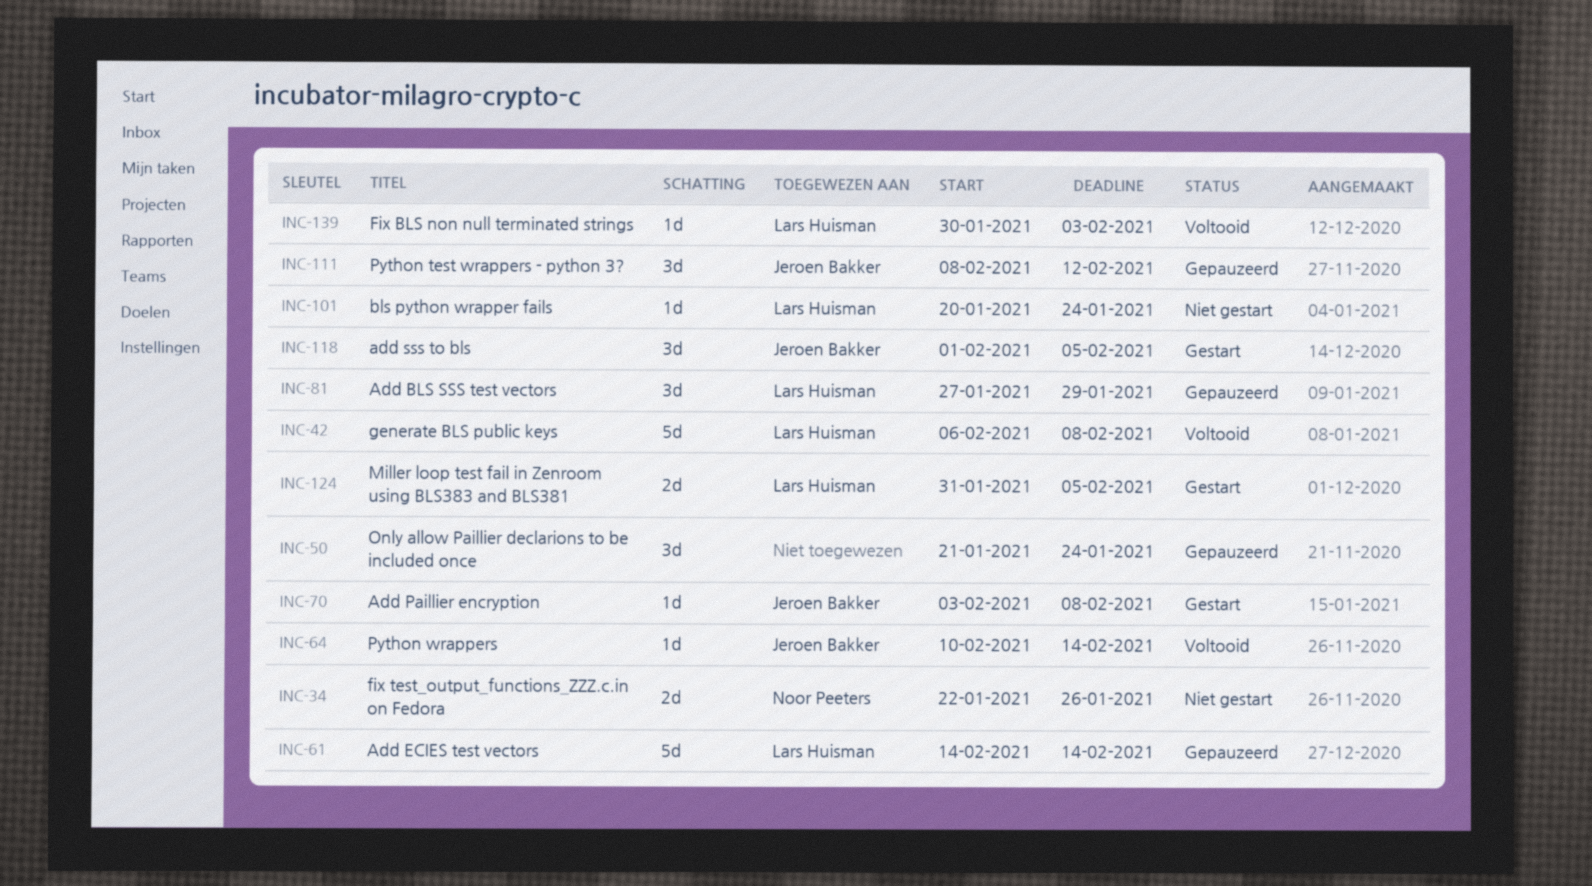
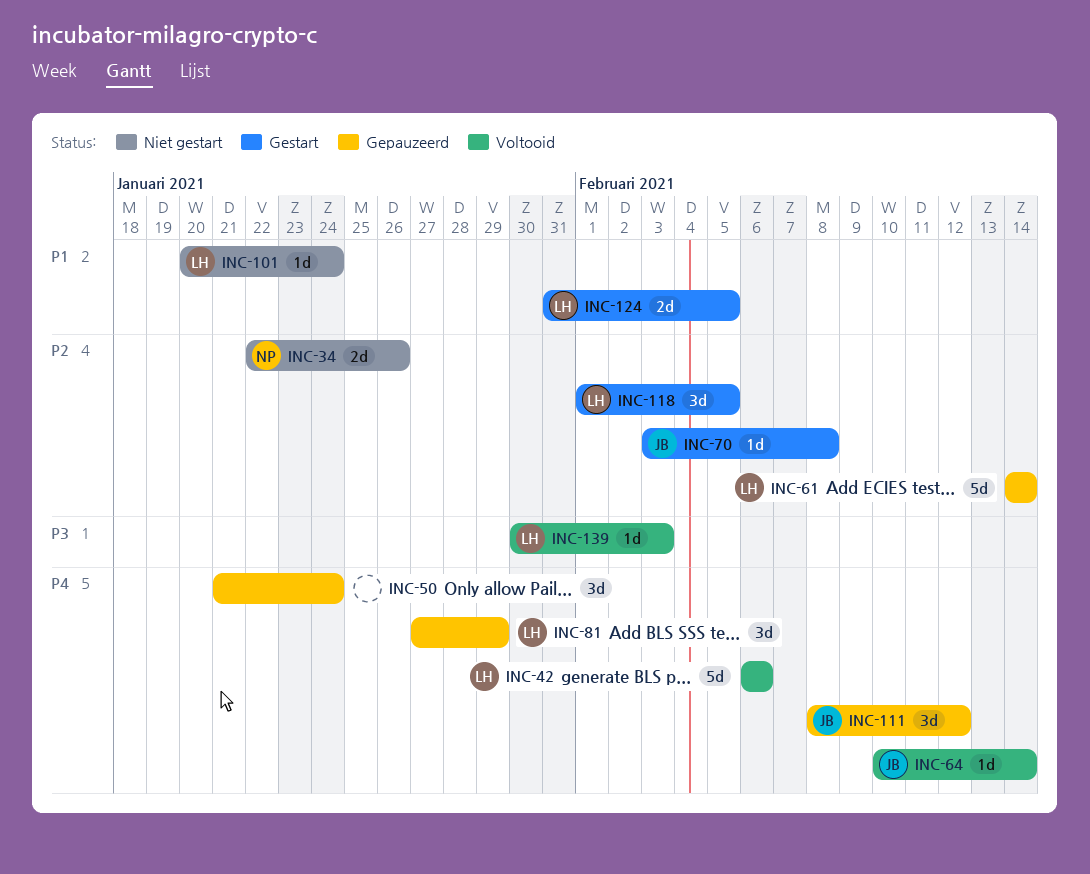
INC-42, due: Feb 8 -> Feb 6
INC-118, owner: Jeroen Bakker -> Lars Huisman

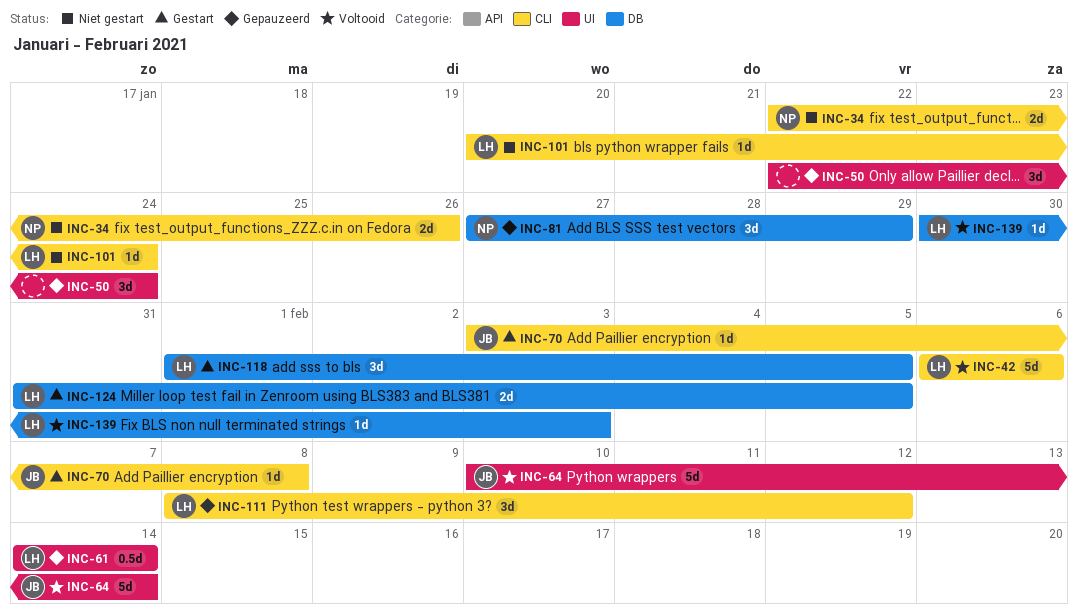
INC-50, start: Jan 21 -> Jan 22
INC-61, estimate: 5d -> 0.5d
INC-64, estimate: 1d -> 5d
INC-81, owner: LH -> NP
INC-111, owner: JB -> LH

